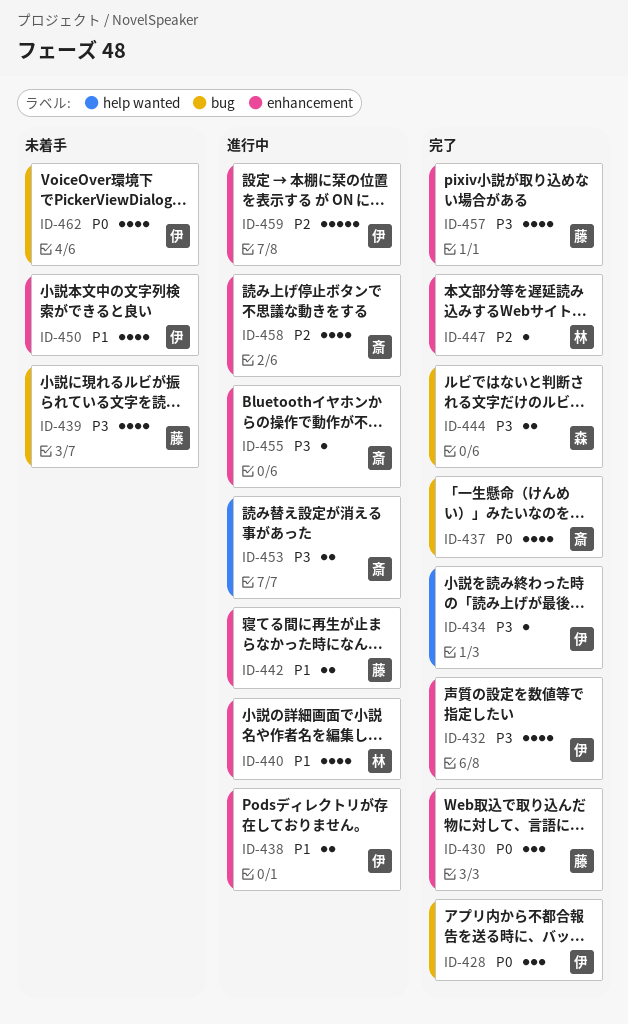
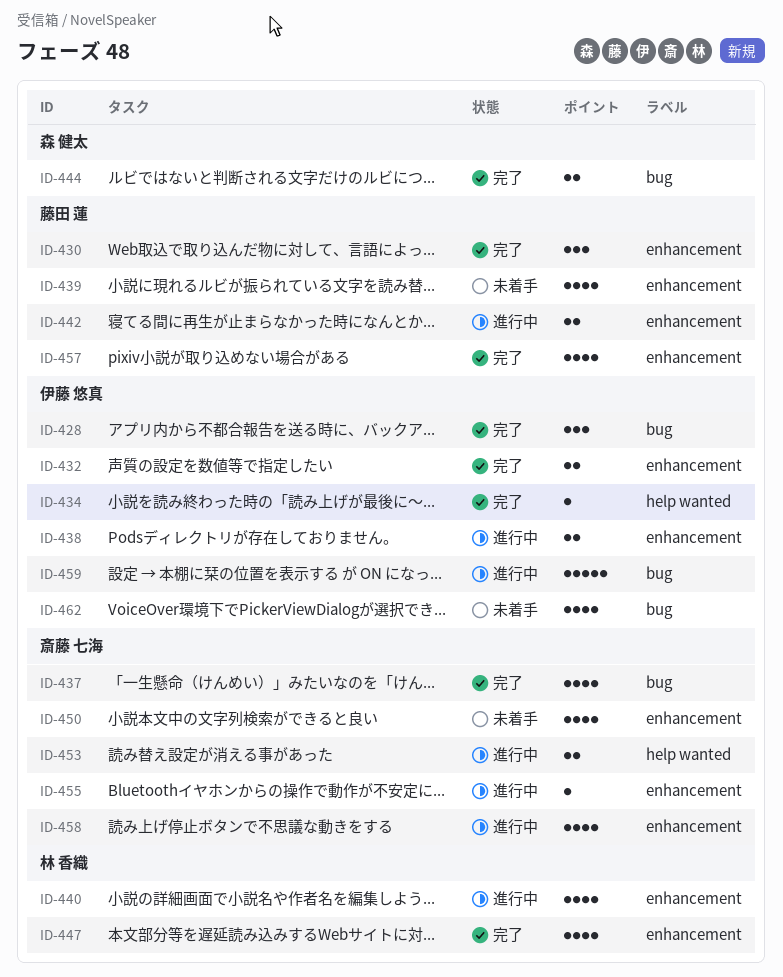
ID-432, estimate: 4 -> 2
ID-439, label: bug -> enhancement
ID-447, estimate: 1 -> 4
ID-450, owner: 伊藤 悠真 -> 斎藤 七海
ID-459, label: enhancement -> bug

